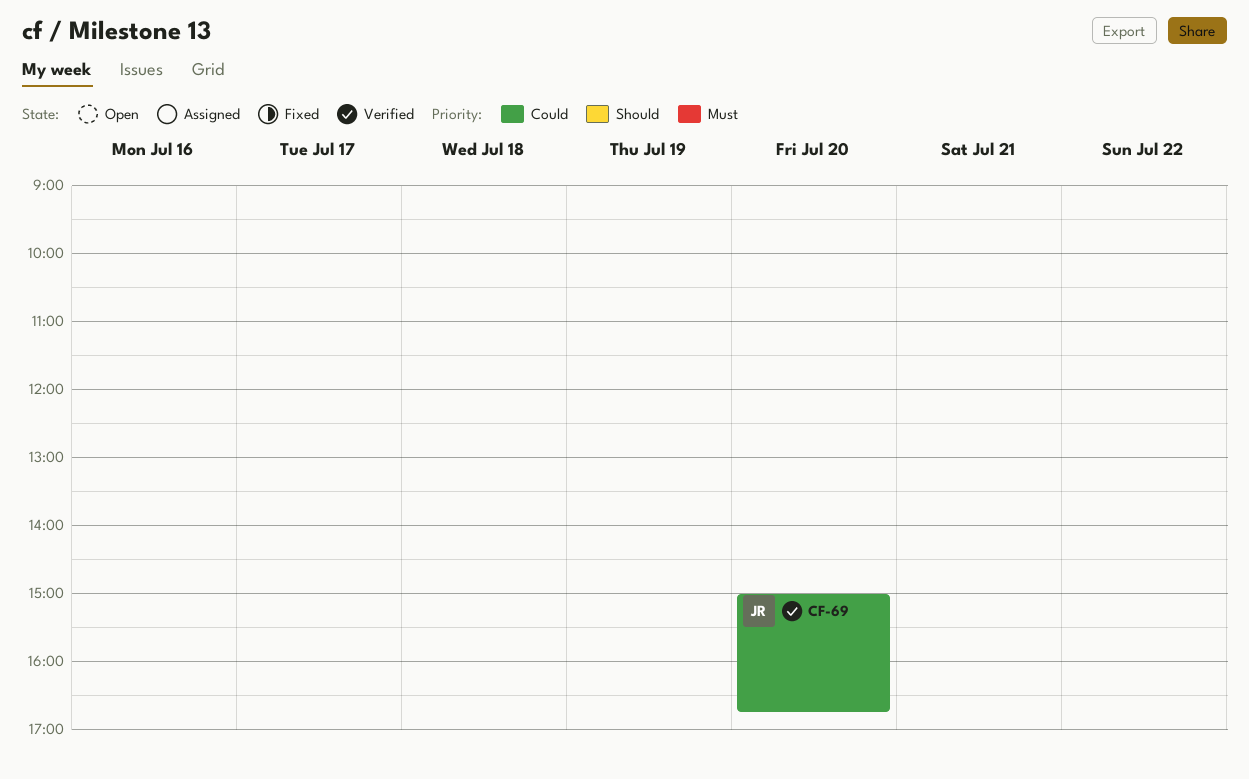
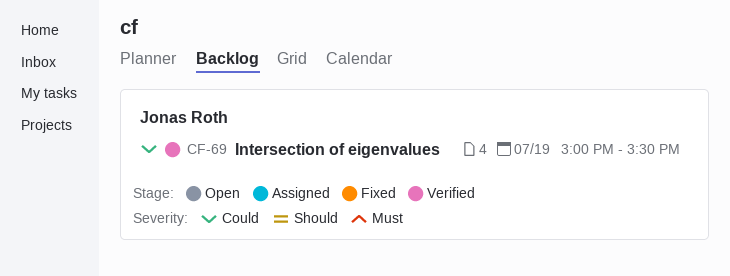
CF-69, day: Jul 20 -> Jul 19
CF-69, ends: 16:45 -> 15:30

